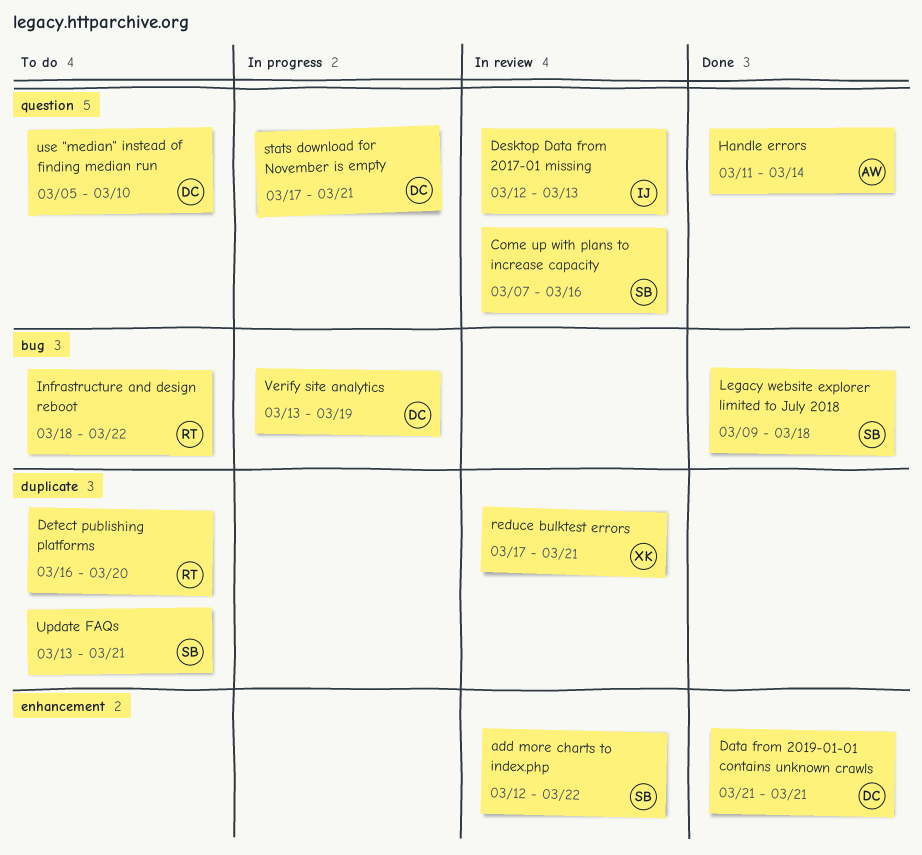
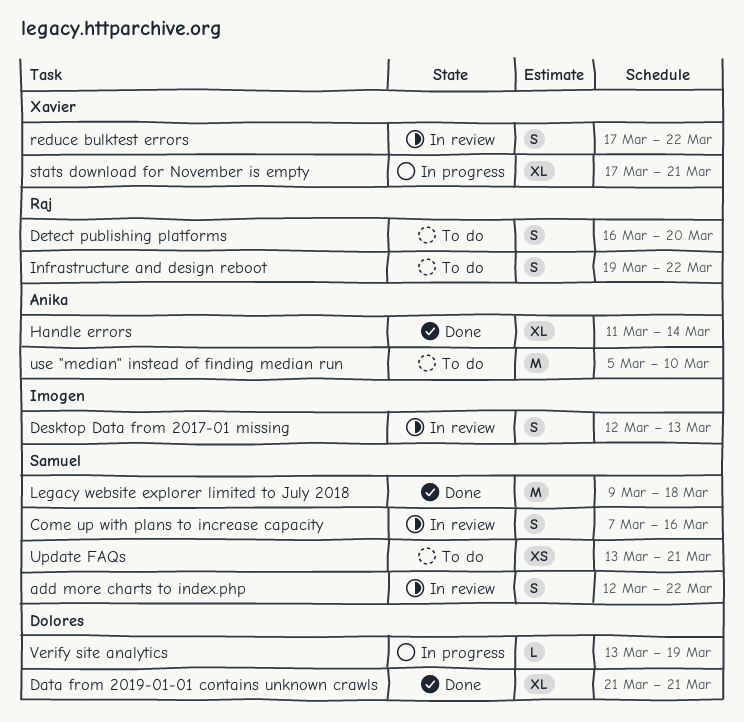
Infrastructure and design reboot, start: Mar 18 -> Mar 19
reduce bulktest errors, due: Mar 21 -> Mar 22
stats download for November is empty, owner: Dolores -> Xavier
use "median" instead of finding median run, owner: Dolores -> Anika

